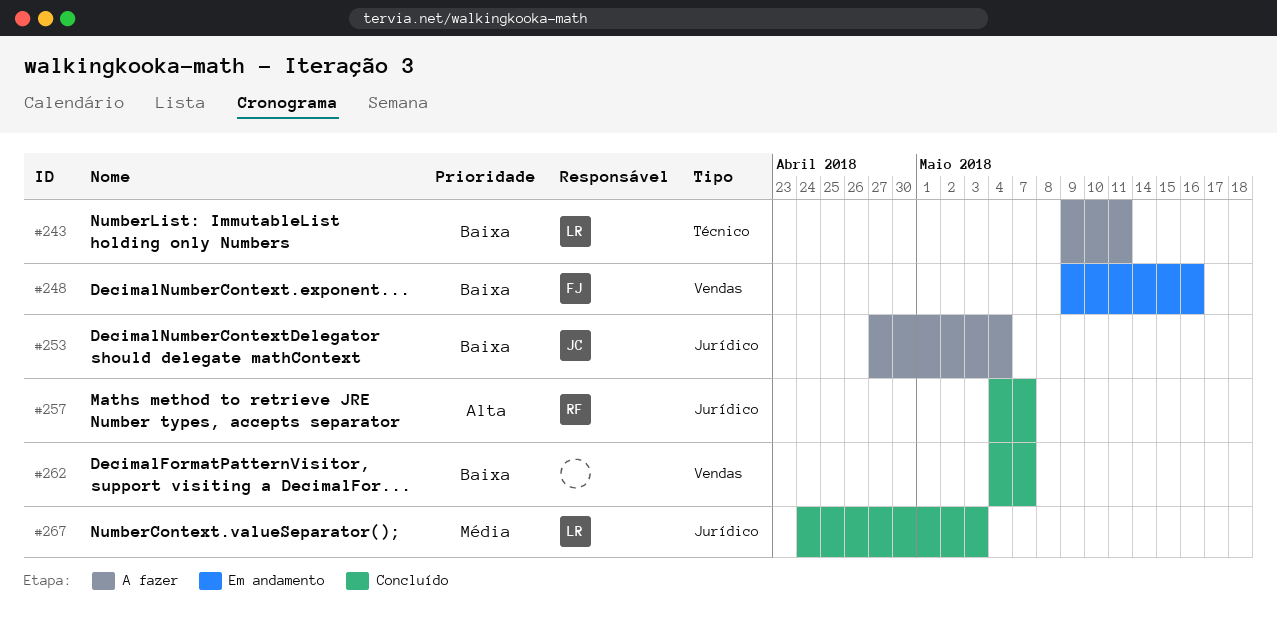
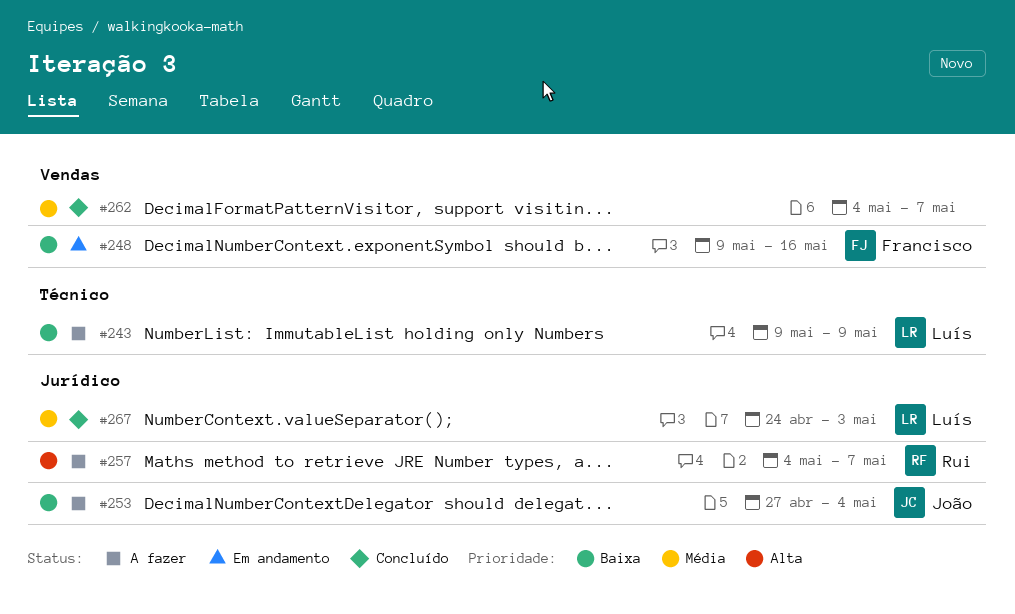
#243, due: May 11 -> May 9
#257, status: Concluído -> A fazer
#262, priority: Baixa -> Média

